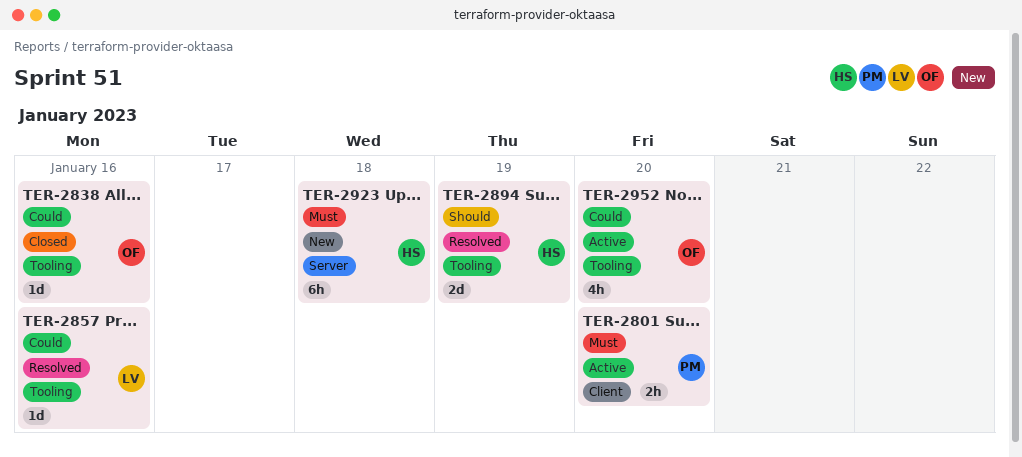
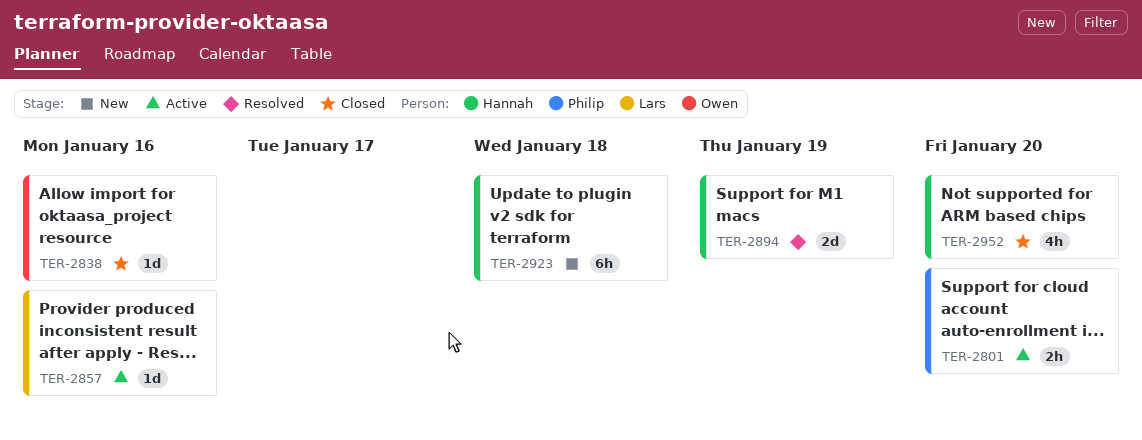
TER-2857, status: Resolved -> Active
TER-2952, status: Active -> Closed
TER-2952, owner: Owen -> Hannah

